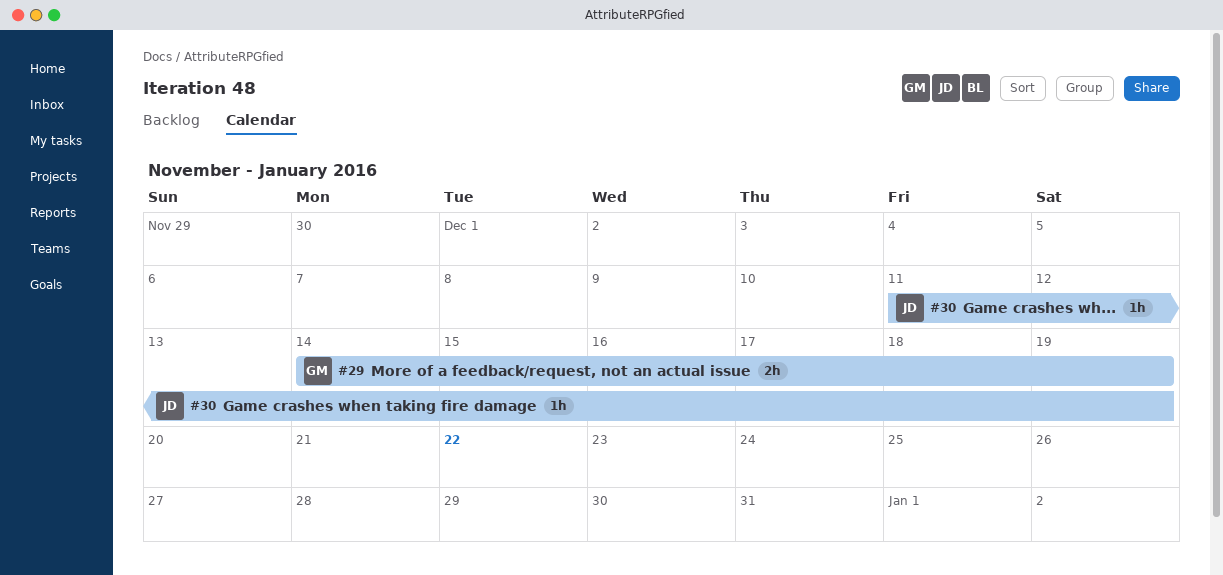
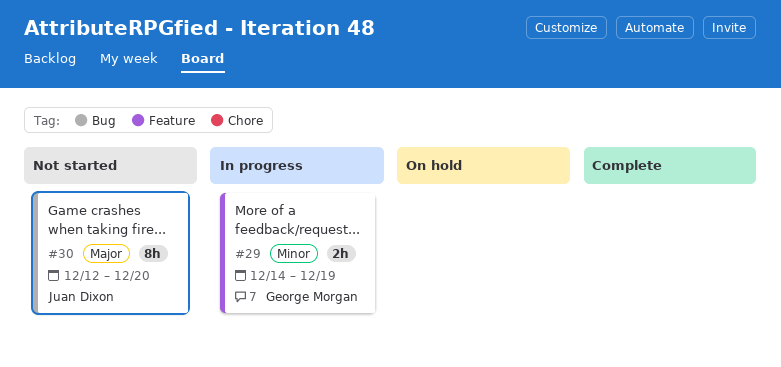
#30, estimate: 1h -> 8h
#30, start: Dec 11 -> Dec 12
#30, due: Dec 19 -> Dec 20

